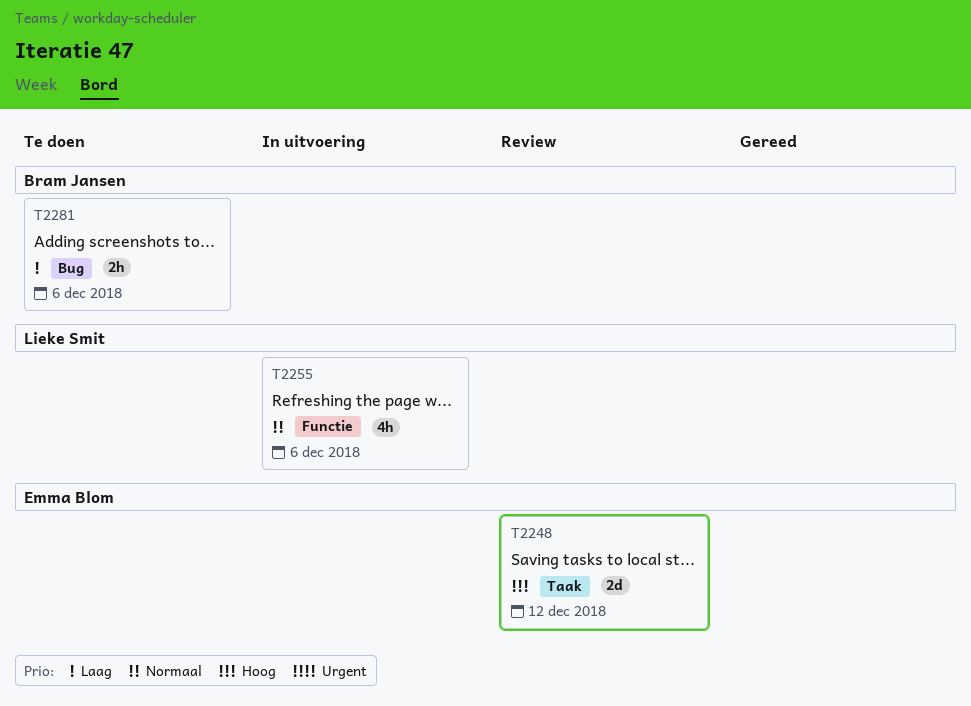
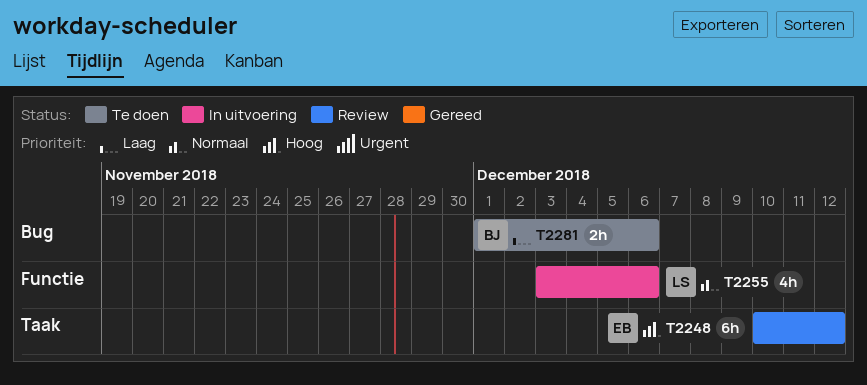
T2248, estimate: 2d -> 6h

